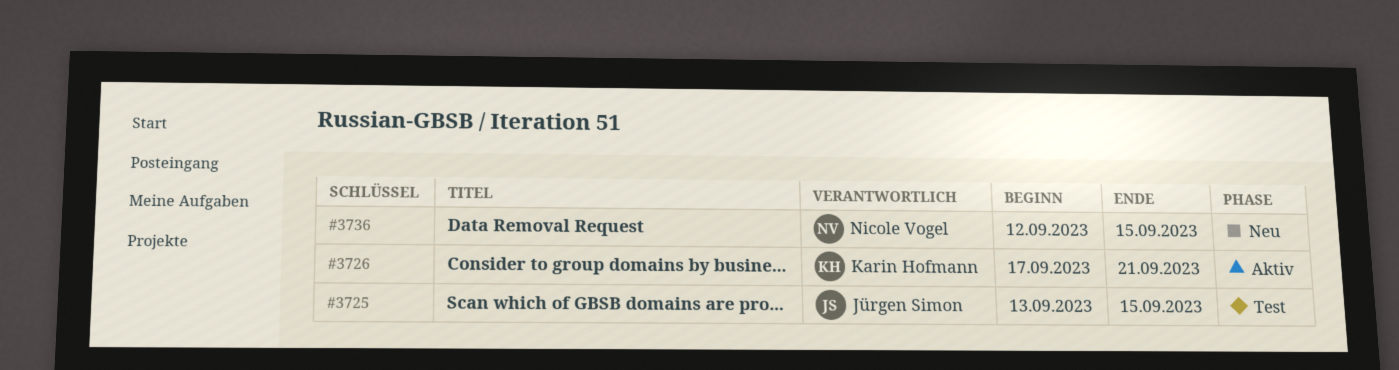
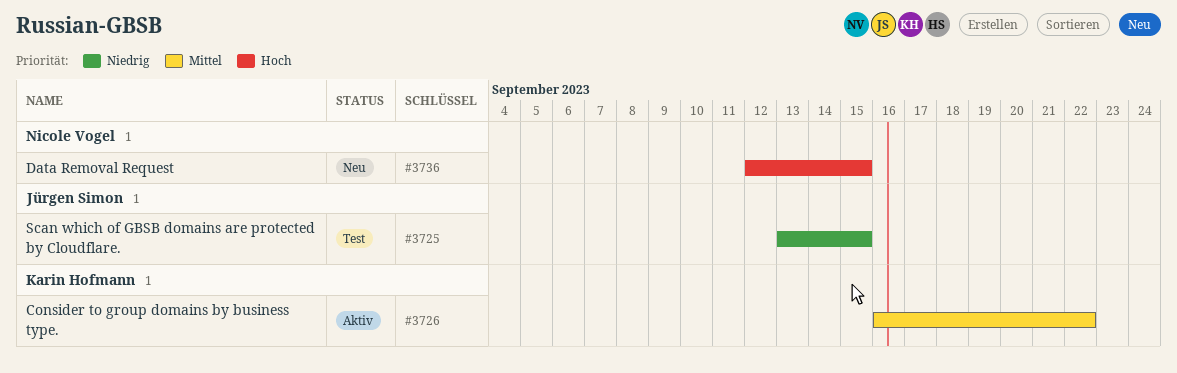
#3726, start: Sep 17 -> Sep 16
#3726, due: Sep 21 -> Sep 22

